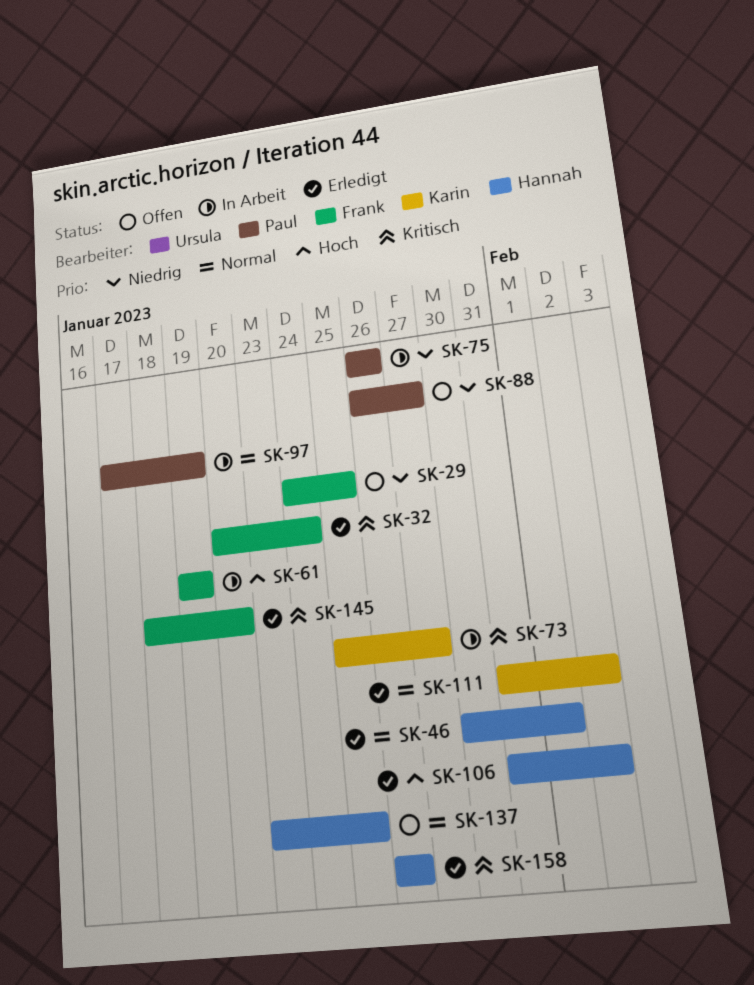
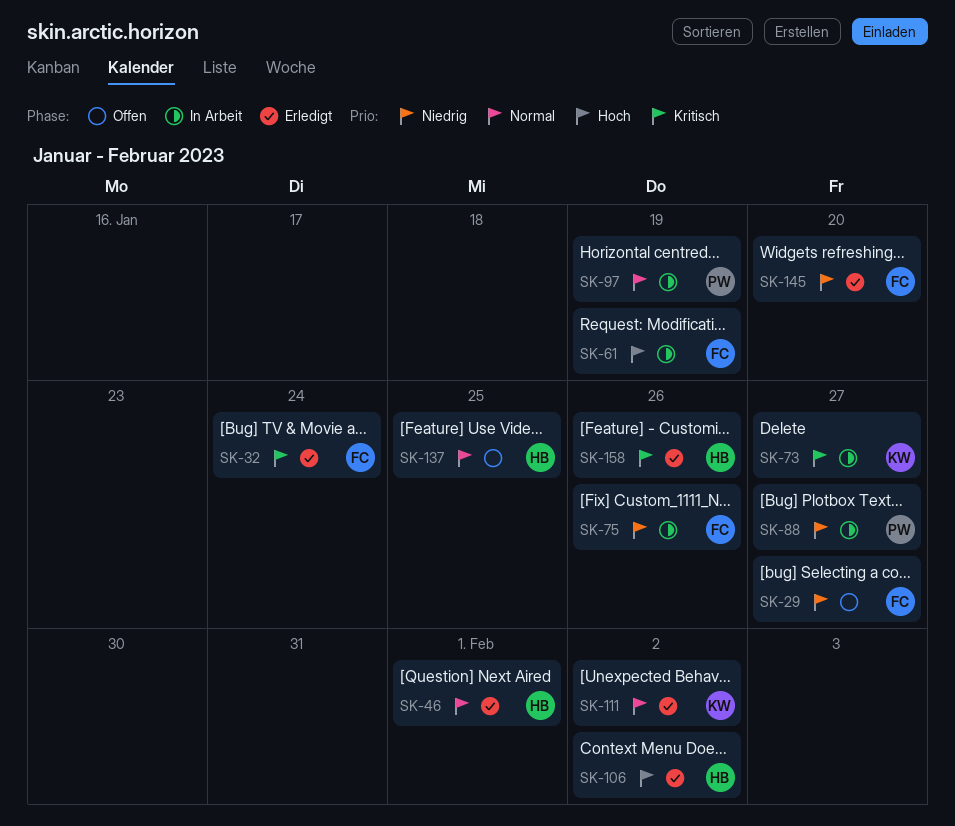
SK-29, due: Jan 25 -> Jan 27
SK-75, owner: Paul -> Frank
SK-88, status: Offen -> In Arbeit
SK-145, priority: Kritisch -> Niedrig

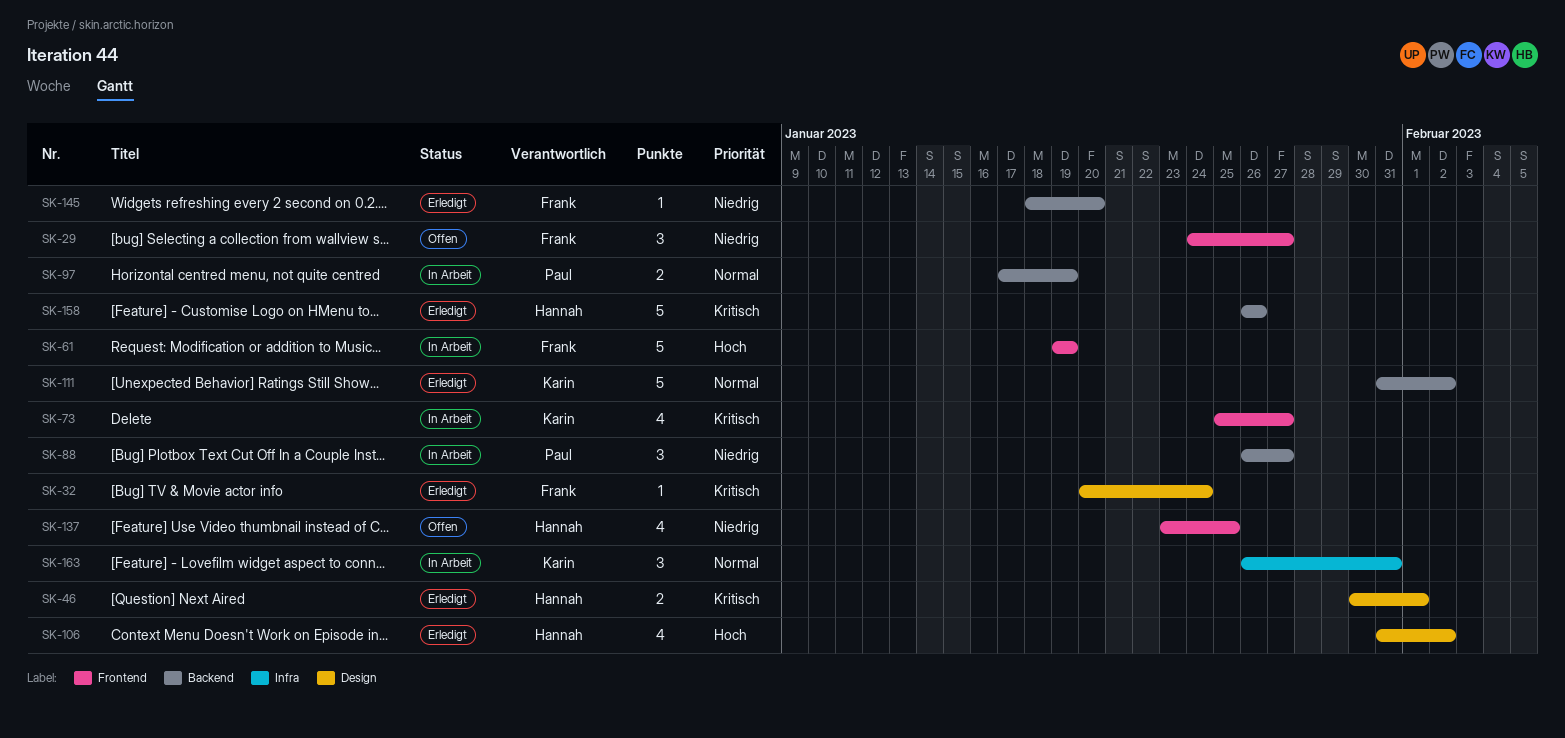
SK-46, priority: Normal -> Kritisch
SK-75: present -> none
SK-137, priority: Normal -> Niedrig
SK-163: none -> present

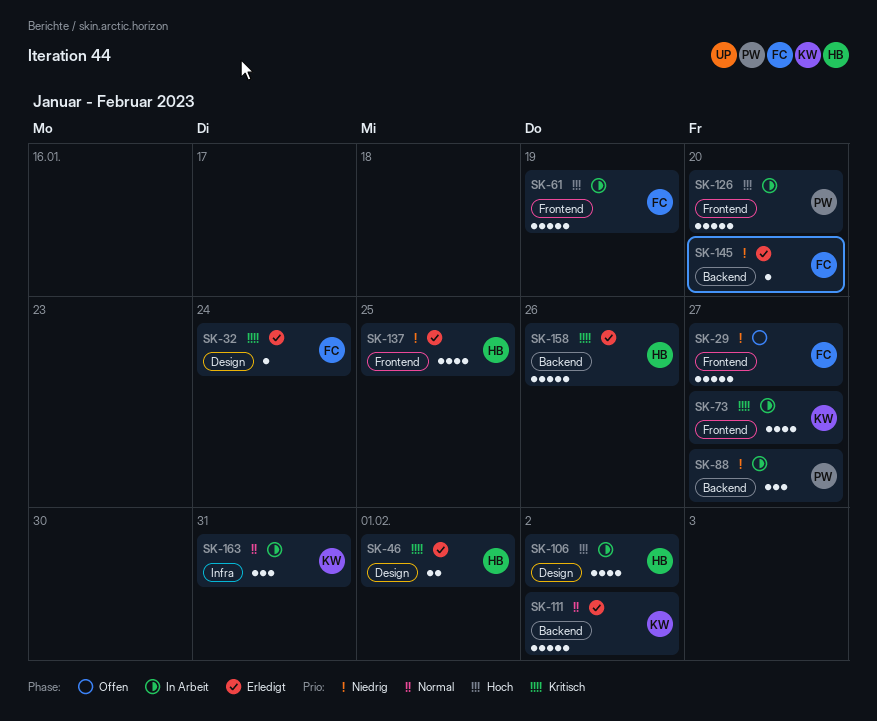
SK-29, estimate: 3 -> 5
SK-97: present -> none
SK-106, status: Erledigt -> In Arbeit
SK-126: none -> present
SK-137, status: Offen -> Erledigt

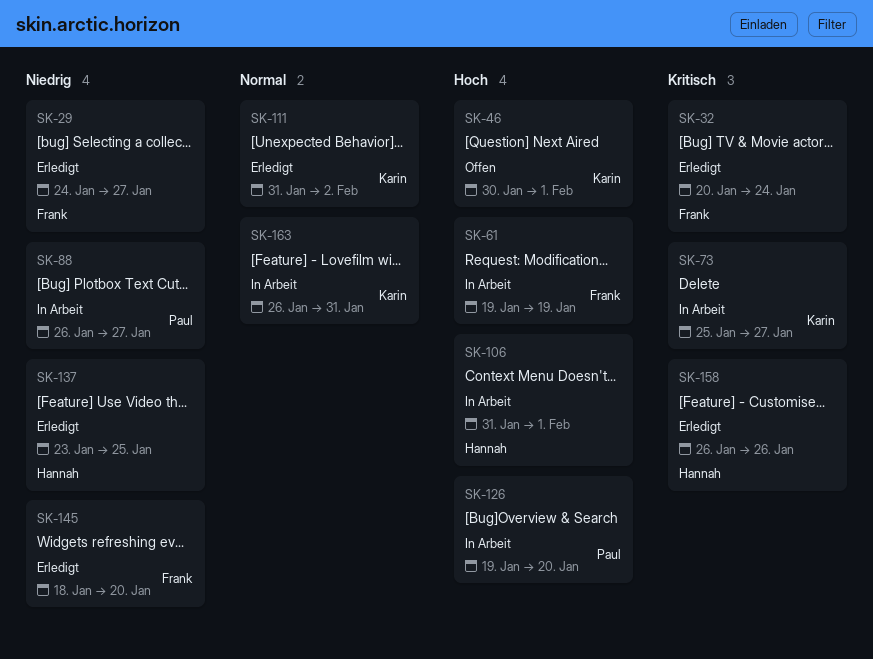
SK-29, status: Offen -> Erledigt
SK-46, status: Erledigt -> Offen
SK-46, owner: Hannah -> Karin
SK-46, priority: Kritisch -> Hoch
SK-106, due: Feb 2 -> Feb 1

